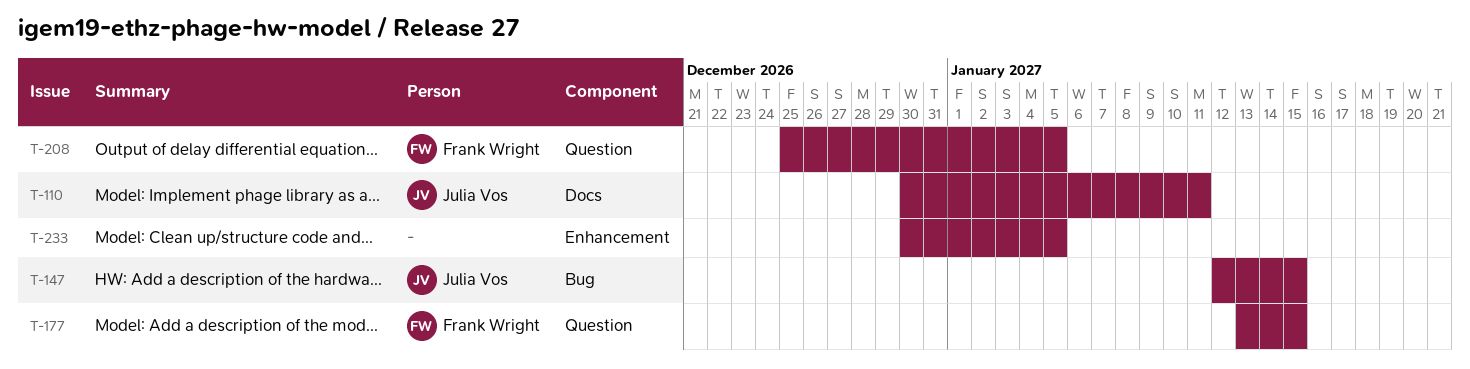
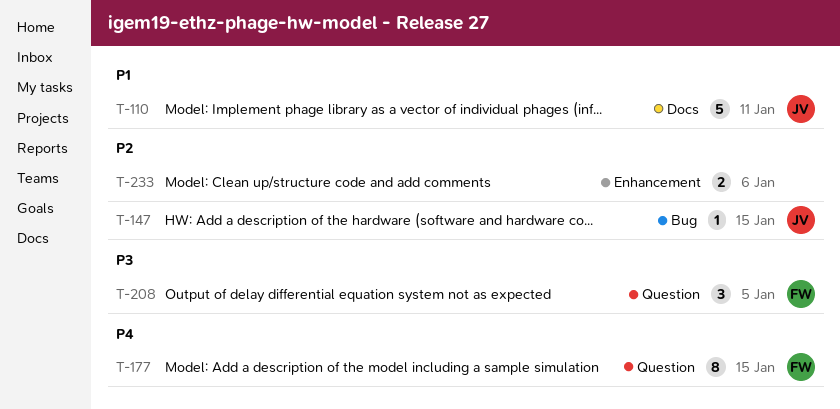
T-233, due: Jan 5 -> Jan 6

